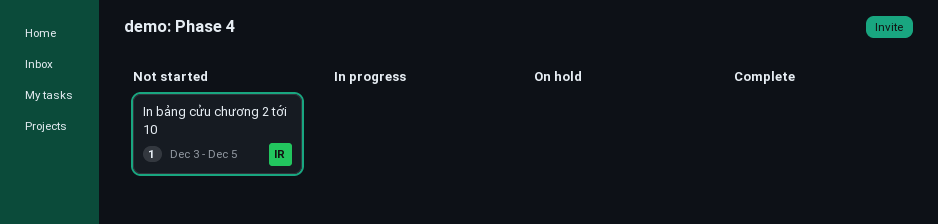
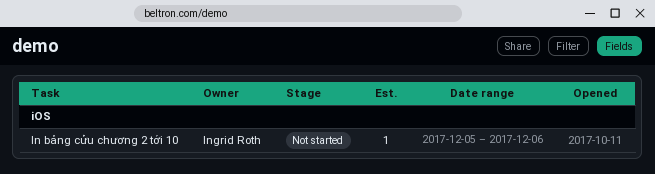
In bảng cửu chương 2 tới 10, start: Dec 3 -> Dec 5
In bảng cửu chương 2 tới 10, due: Dec 5 -> Dec 6

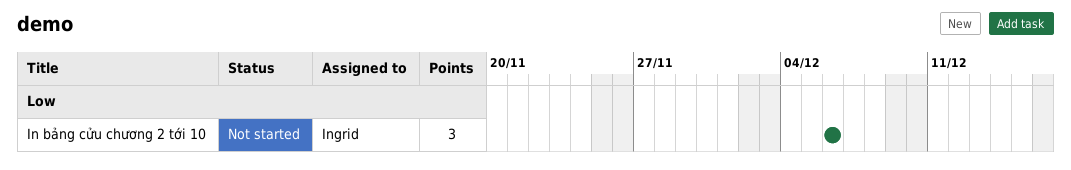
In bảng cửu chương 2 tới 10, estimate: 1 -> 3
In bảng cửu chương 2 tới 10, start: Dec 5 -> Dec 6

